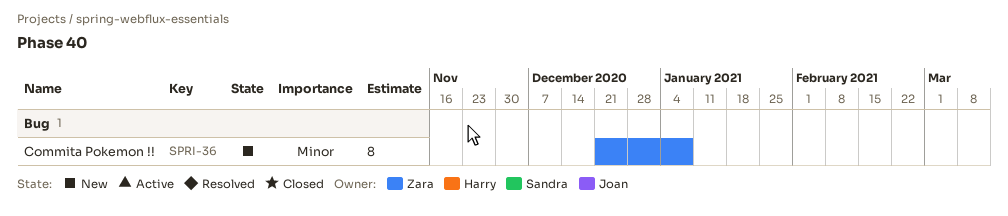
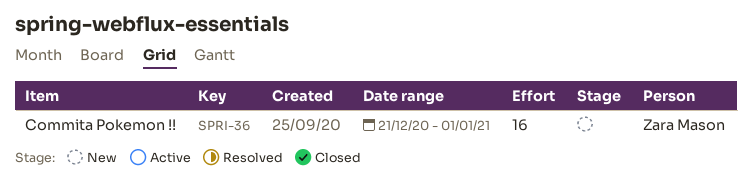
SPRI-36, estimate: 8 -> 16
SPRI-36, due: Jan 8 -> Jan 1

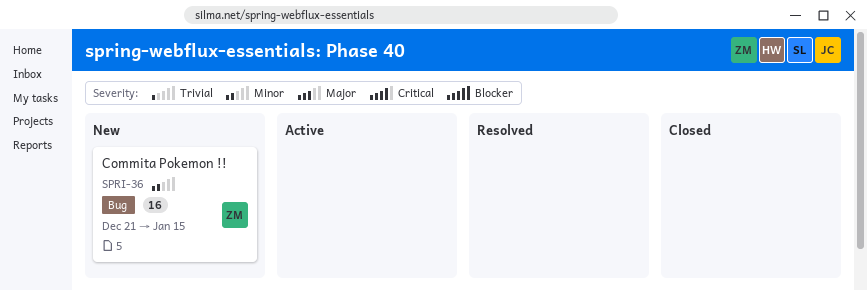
SPRI-36, due: Jan 1 -> Jan 15

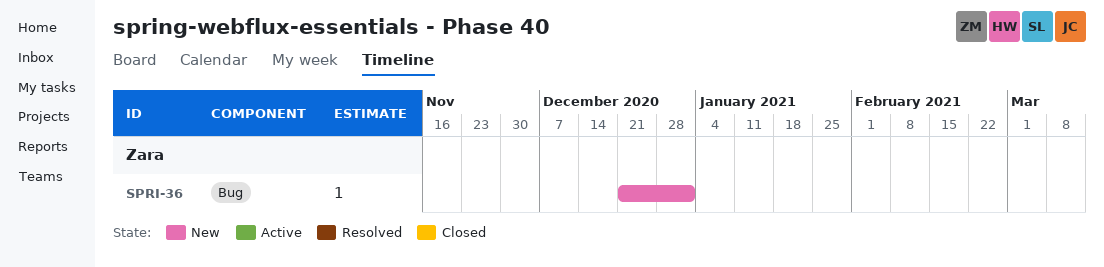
SPRI-36, estimate: 16 -> 1
SPRI-36, due: Jan 15 -> Jan 1

